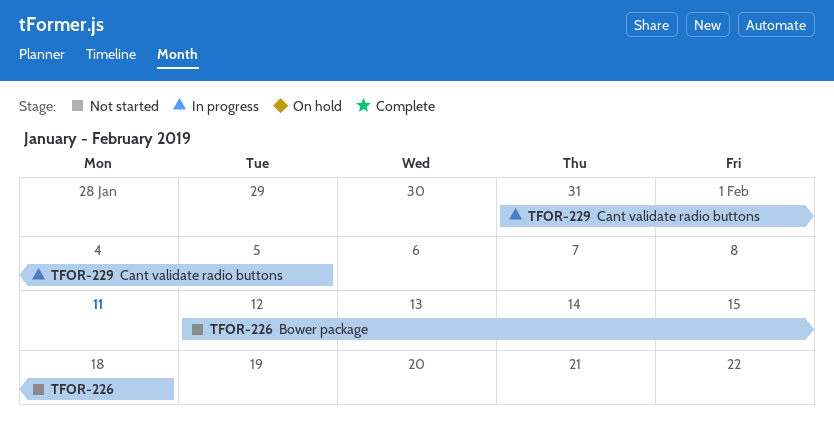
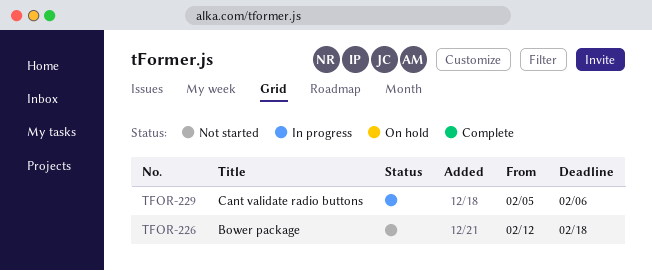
TFOR-229, start: Jan 31 -> Feb 5
TFOR-229, due: Feb 5 -> Feb 6

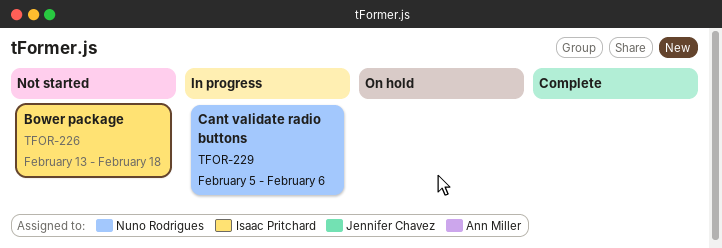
TFOR-226, start: Feb 12 -> Feb 13

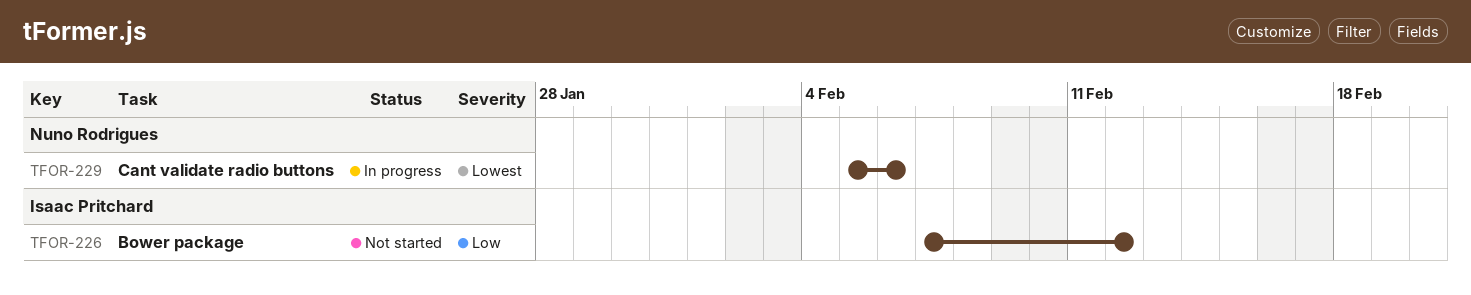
TFOR-226, start: Feb 13 -> Feb 7
TFOR-226, due: Feb 18 -> Feb 12

